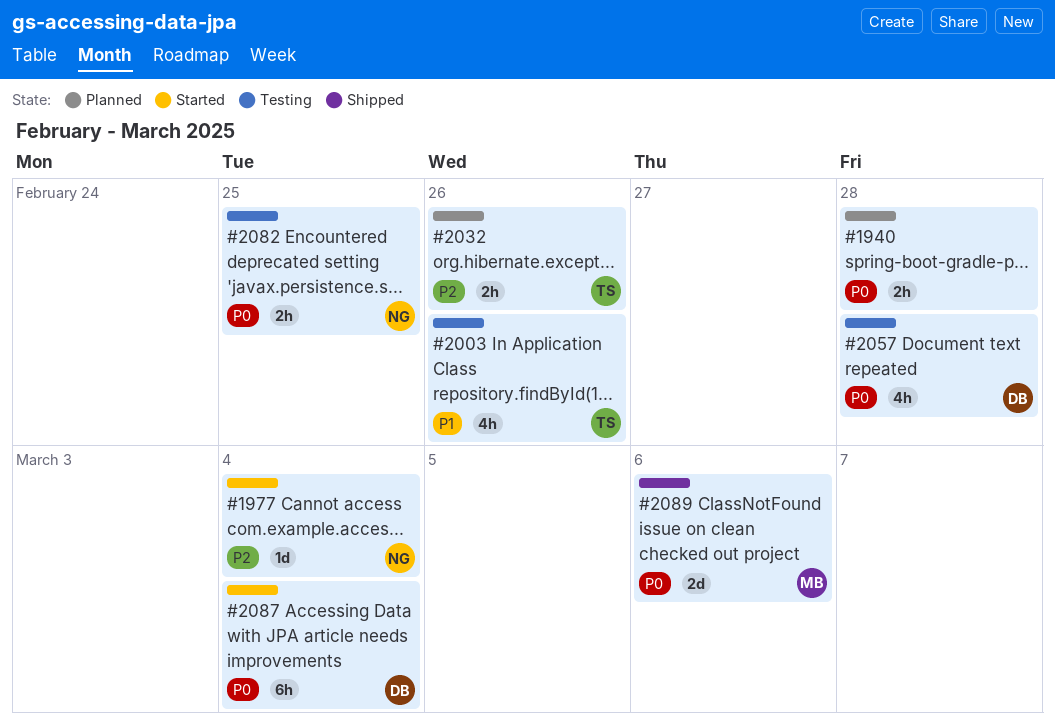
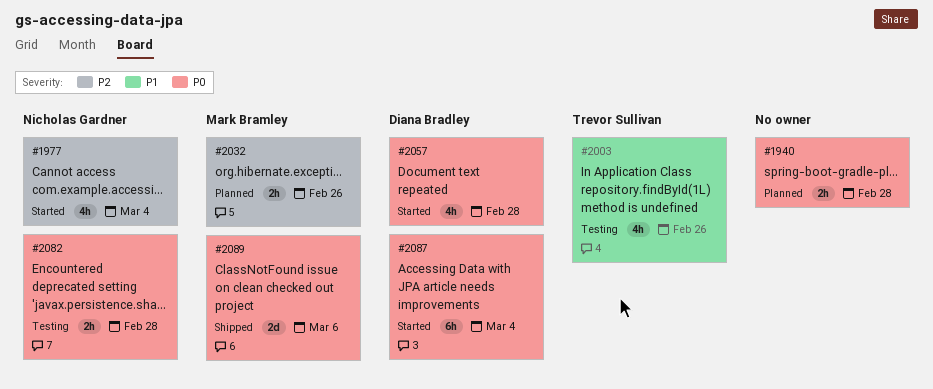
#1977, estimate: 1d -> 4h
#2032, owner: Trevor Sullivan -> Mark Bramley
#2057, status: Testing -> Started
#2082, due: Feb 25 -> Feb 28

